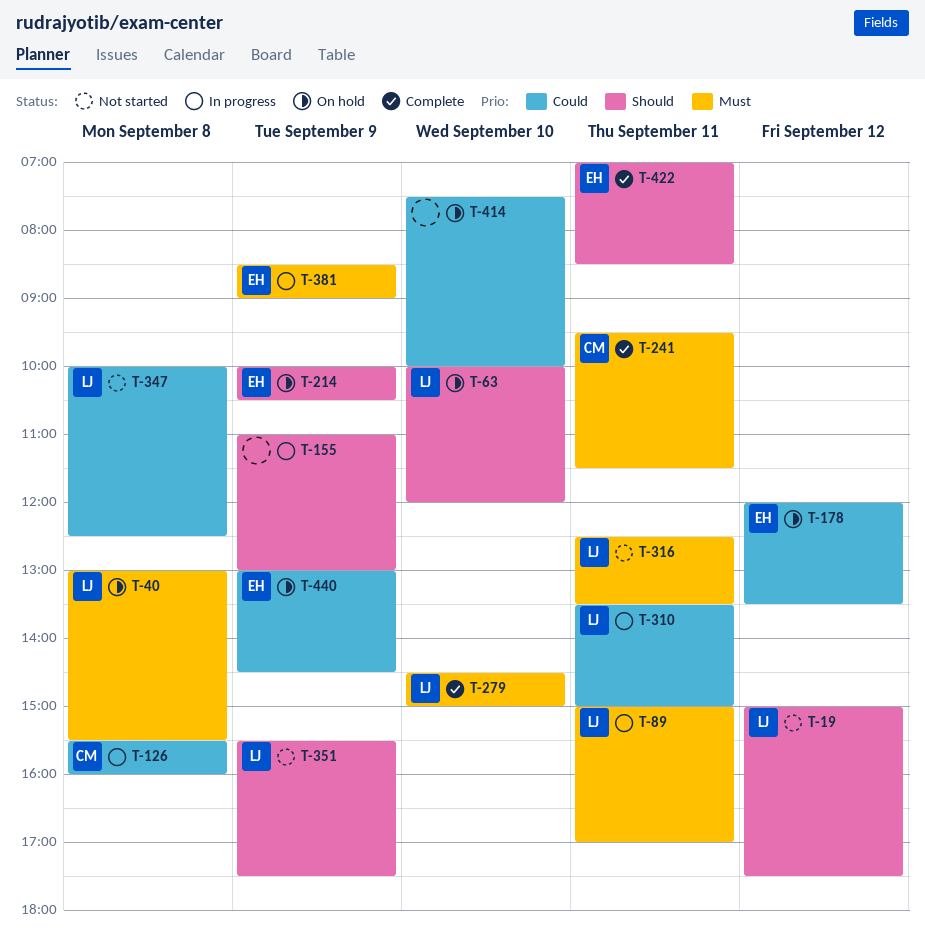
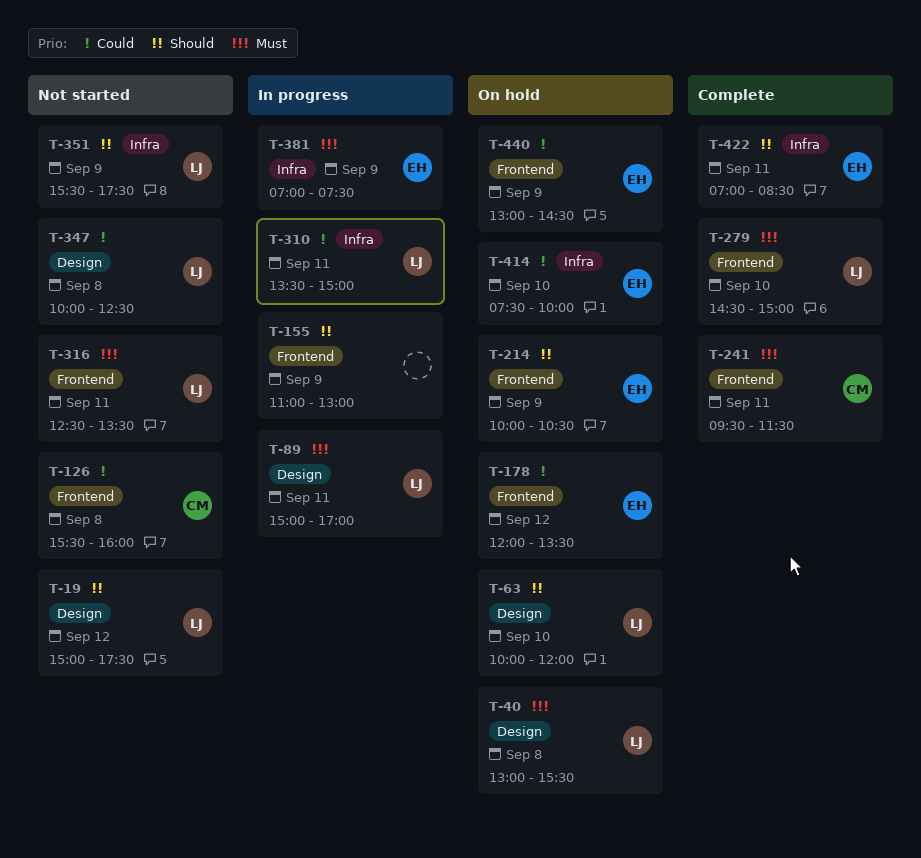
T-126, status: In progress -> Not started
T-381, begins: 08:30 -> 07:00
T-381, ends: 09:00 -> 07:30
T-414, owner: none -> EH

